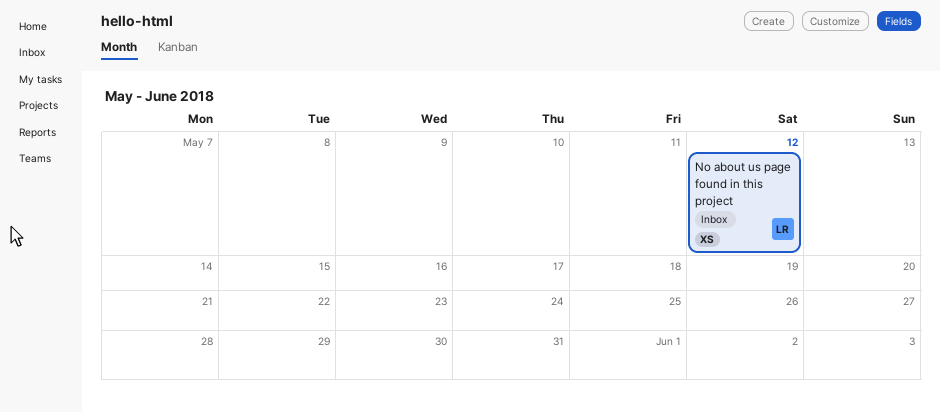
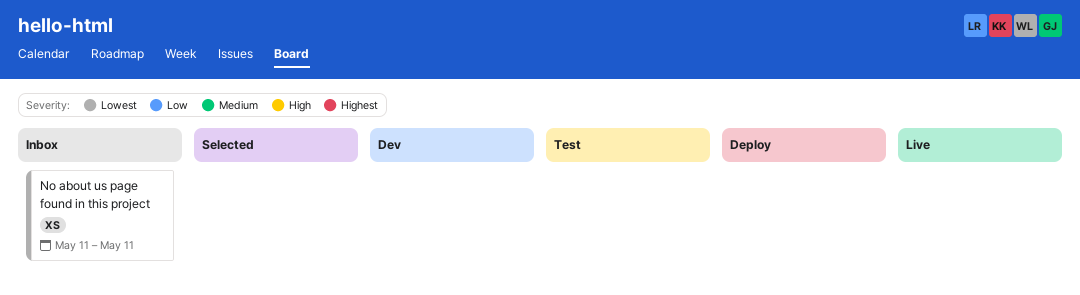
No about us page found in this project, due: May 12 -> May 11

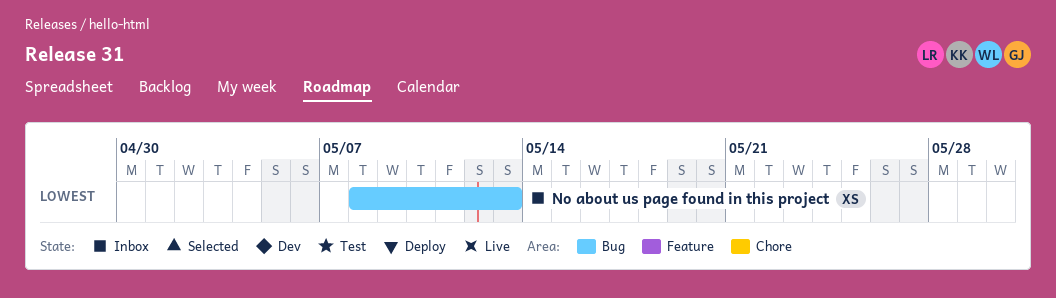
No about us page found in this project, start: May 11 -> May 8
No about us page found in this project, due: May 11 -> May 13

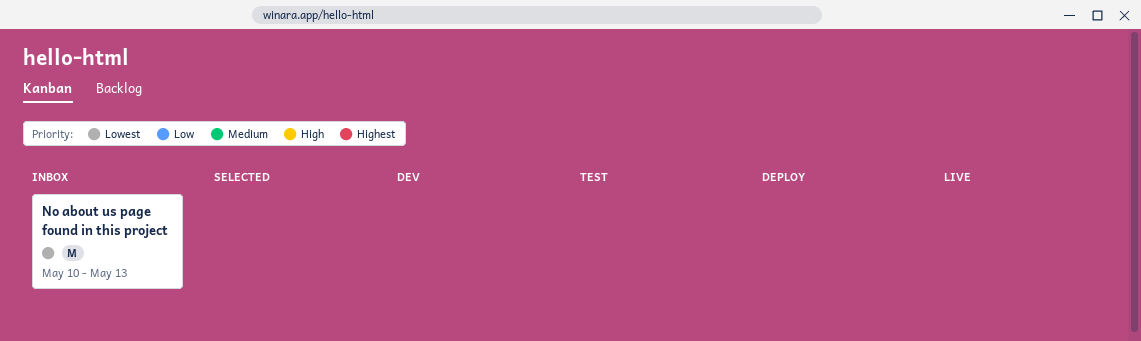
No about us page found in this project, estimate: XS -> M
No about us page found in this project, start: May 8 -> May 10

